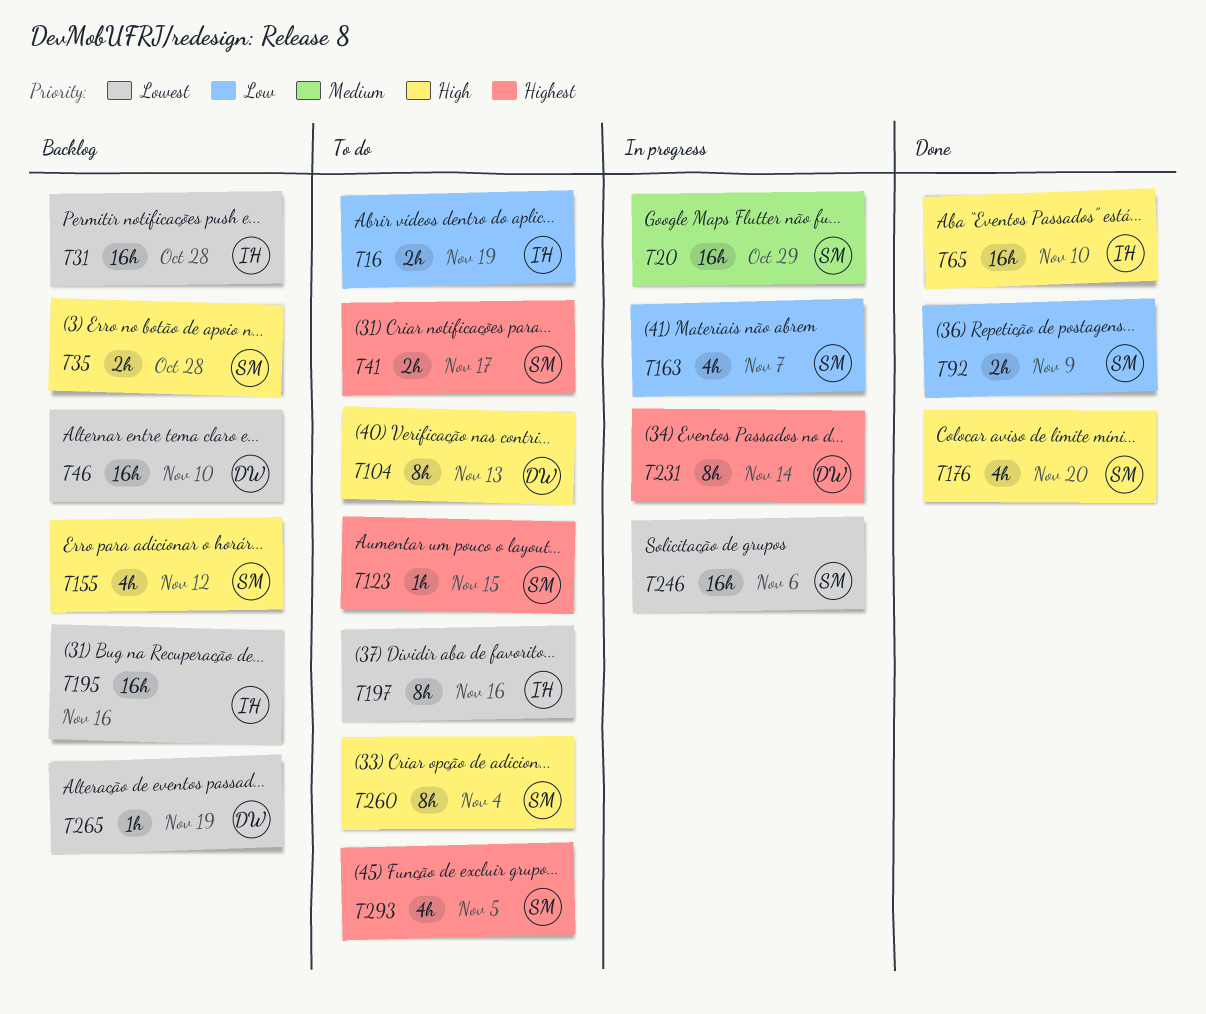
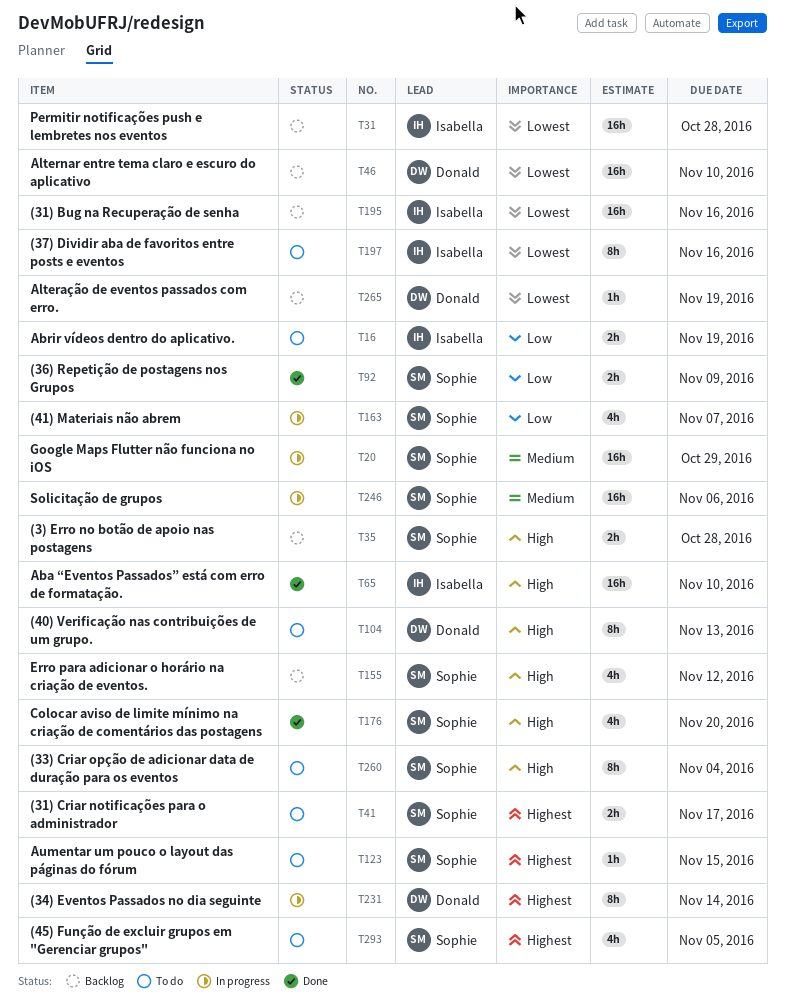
T246, priority: Lowest -> Medium

